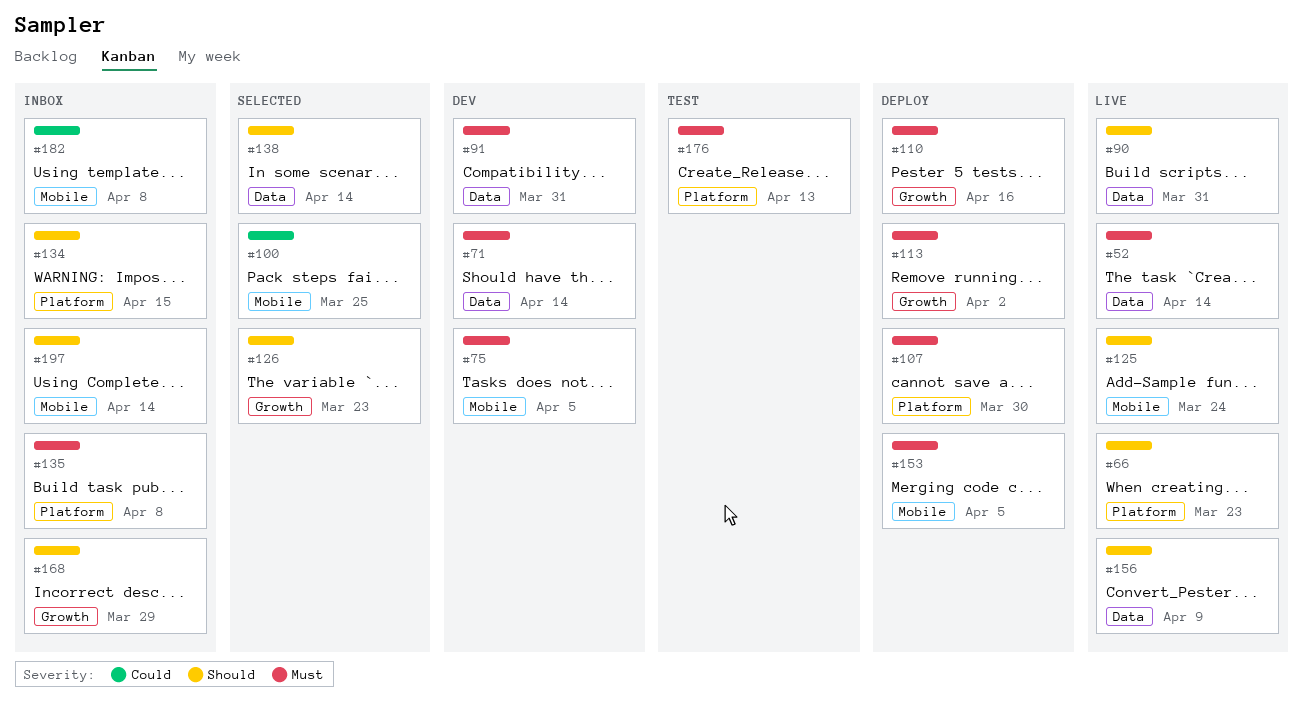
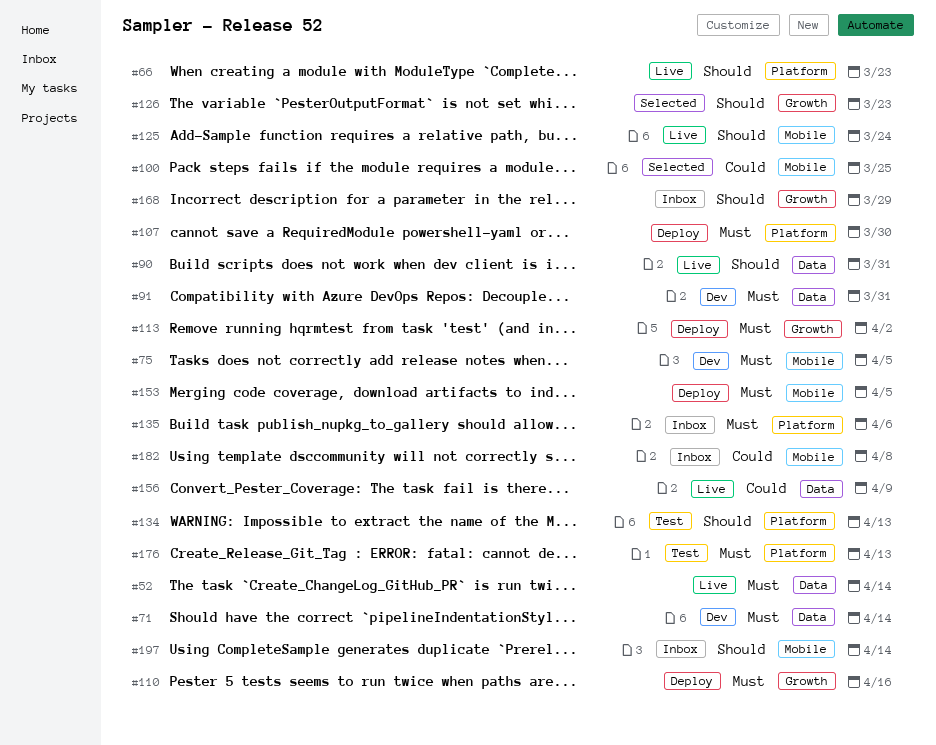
#134, status: Inbox -> Test
#134, due: Apr 15 -> Apr 13
#135, due: Apr 8 -> Apr 6
#138: present -> none
#156, priority: Should -> Could

